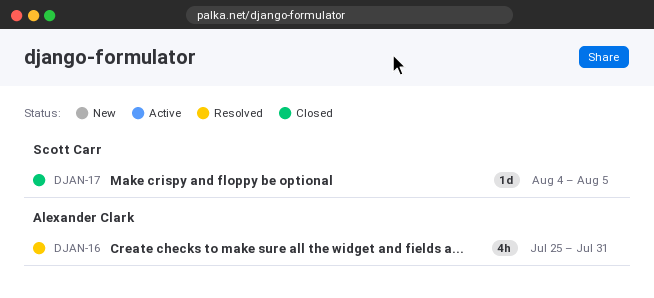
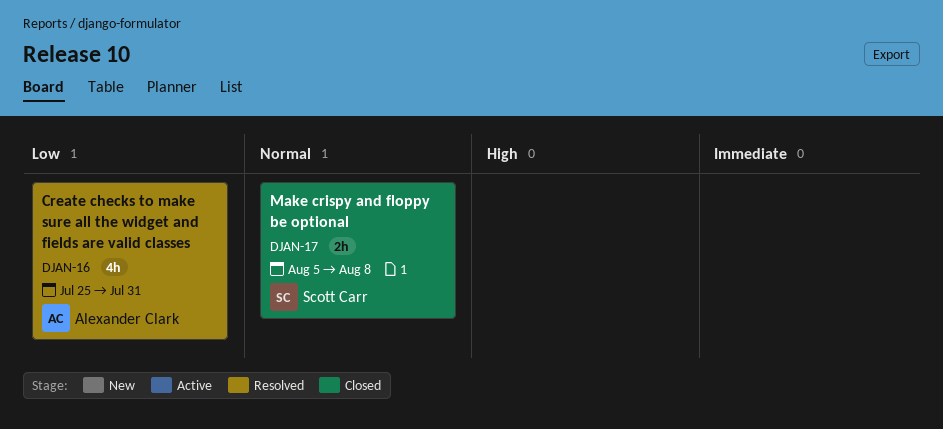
DJAN-17, estimate: 1d -> 2h
DJAN-17, start: Aug 4 -> Aug 5
DJAN-17, due: Aug 5 -> Aug 8

